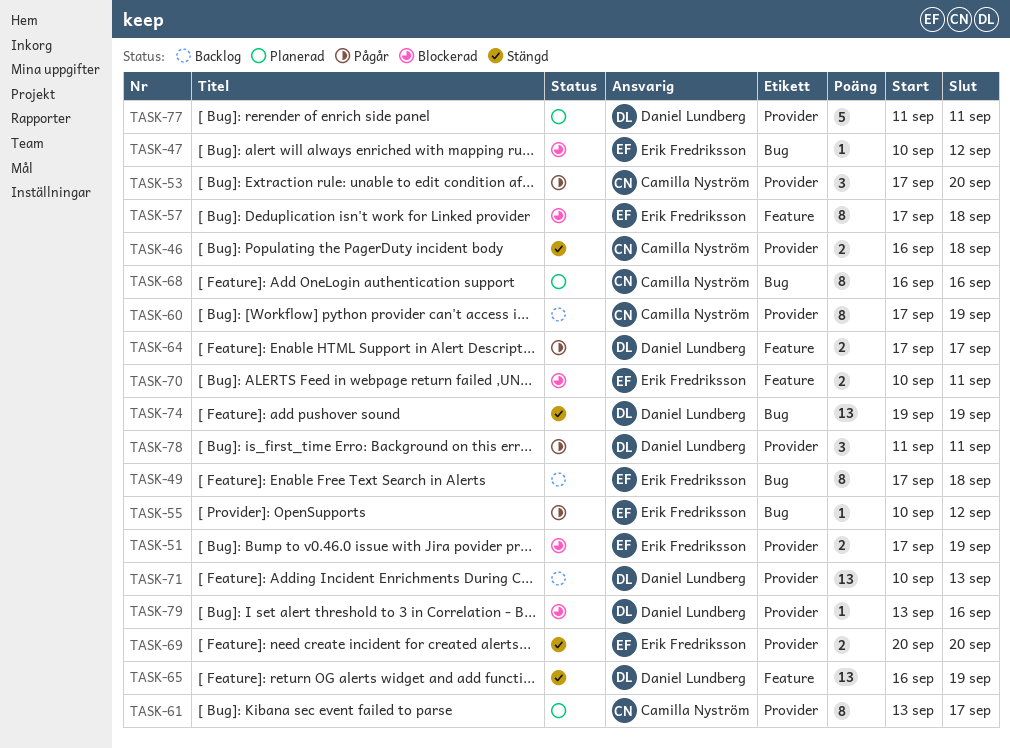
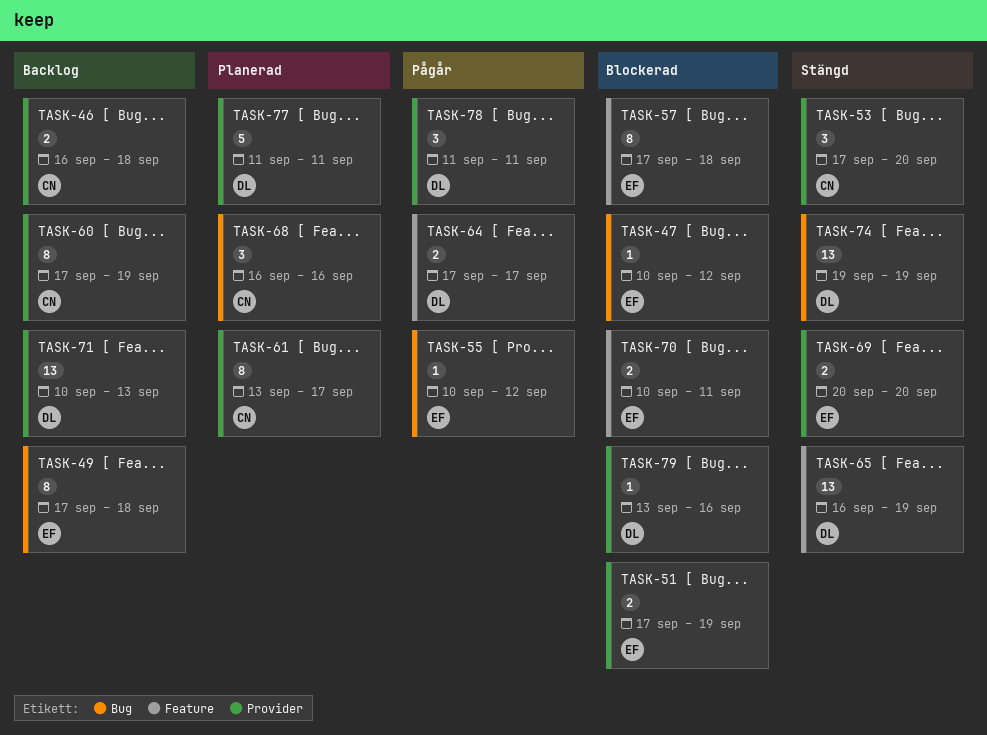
TASK-46, status: Stängd -> Backlog
TASK-53, status: Pågår -> Stängd
TASK-68, estimate: 8 -> 3

